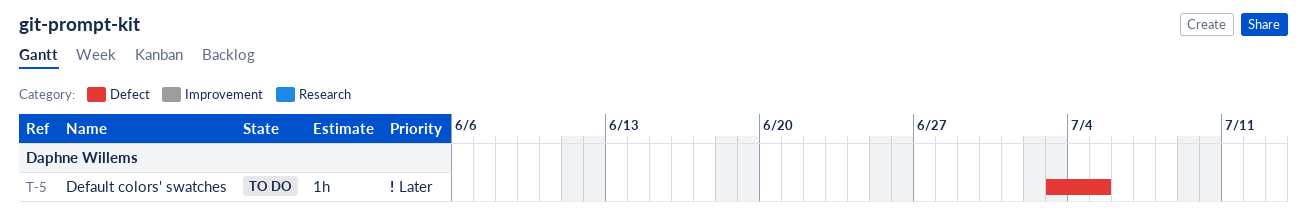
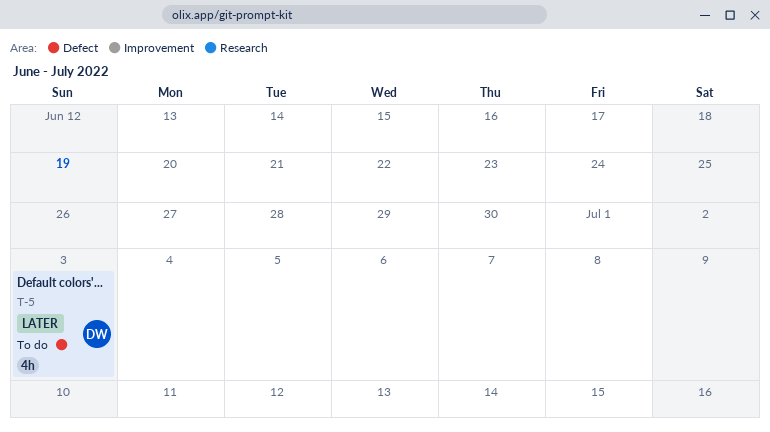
T-5, estimate: 1h -> 4h
T-5, due: Jul 5 -> Jul 3

